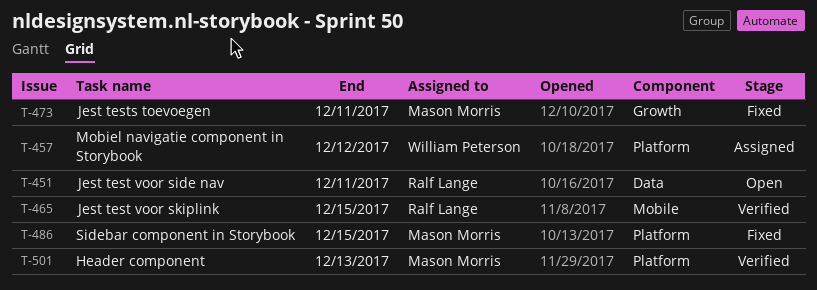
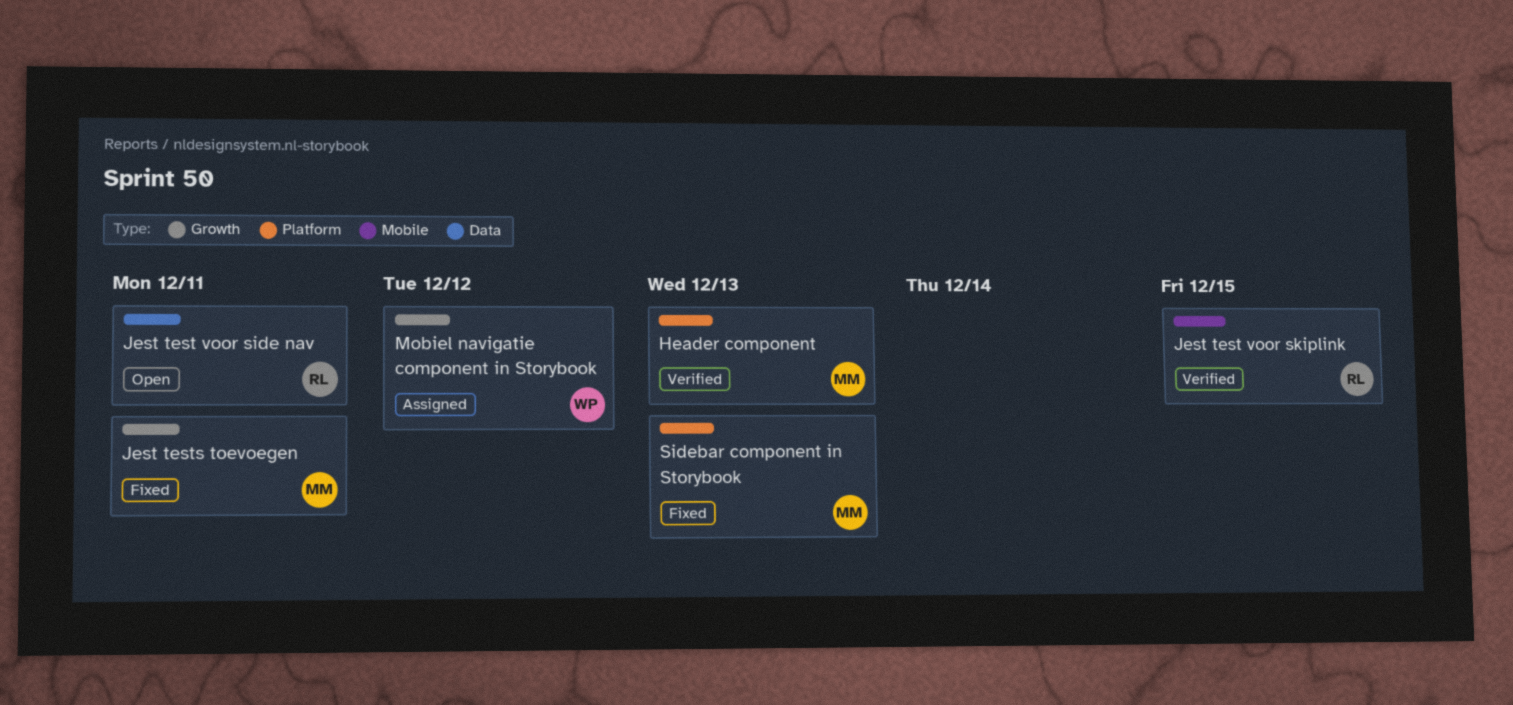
Mobiel navigatie component in Storybook, label: Platform -> Growth
Sidebar component in Storybook, due: Dec 15 -> Dec 13

